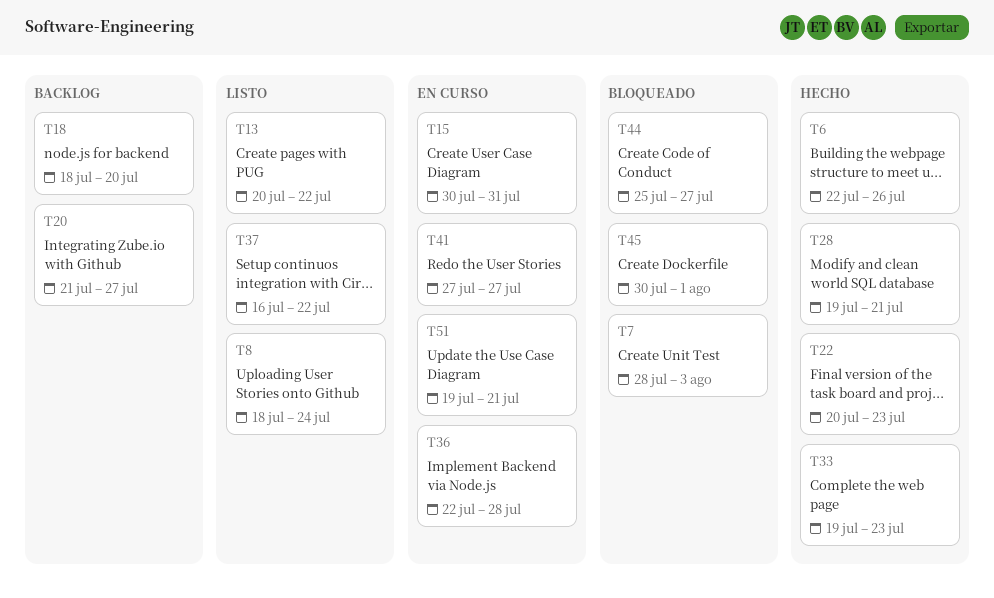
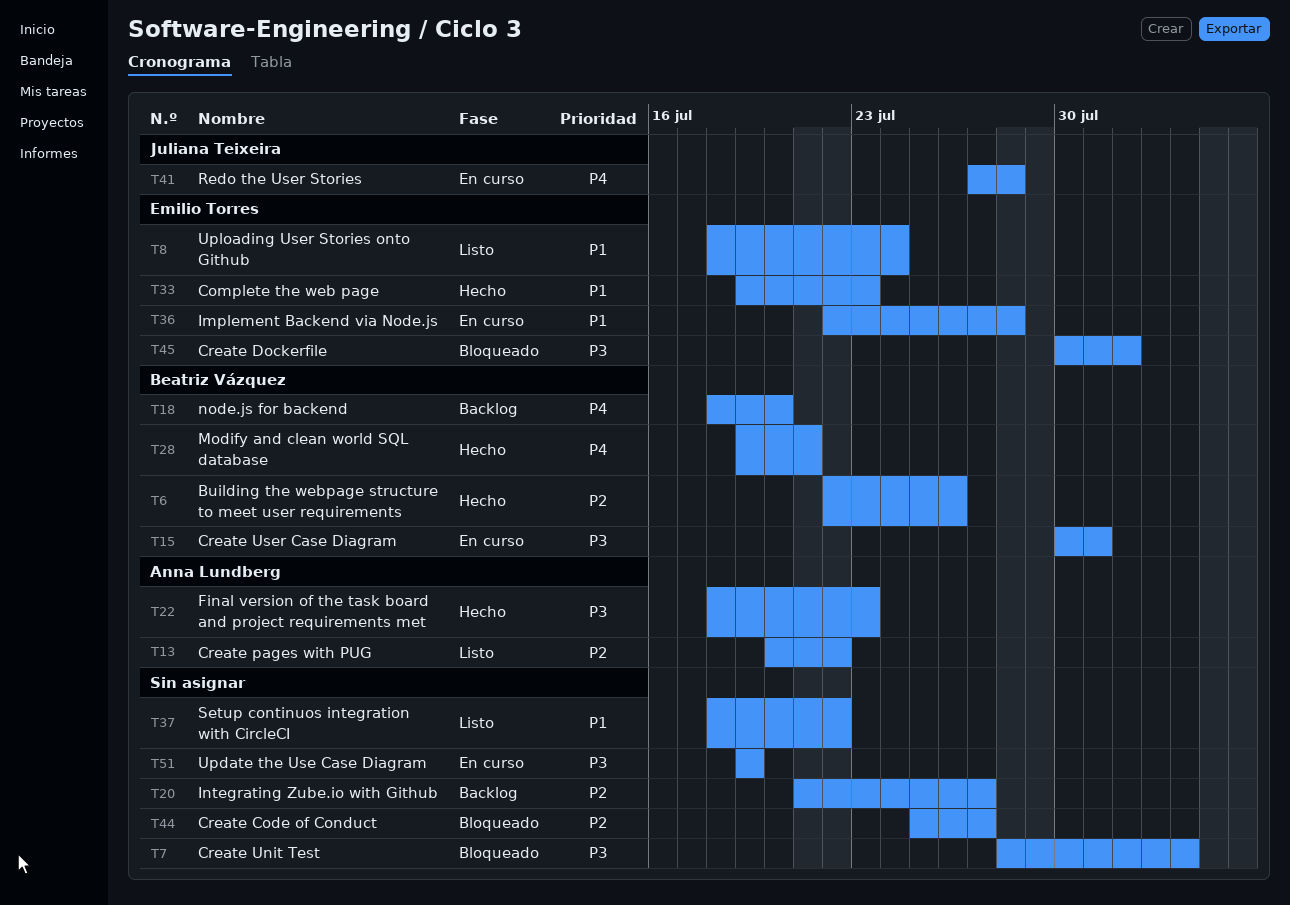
T22, start: Jul 20 -> Jul 18
T37, start: Jul 16 -> Jul 18
T41, due: Jul 27 -> Jul 28
T51, due: Jul 21 -> Jul 19

